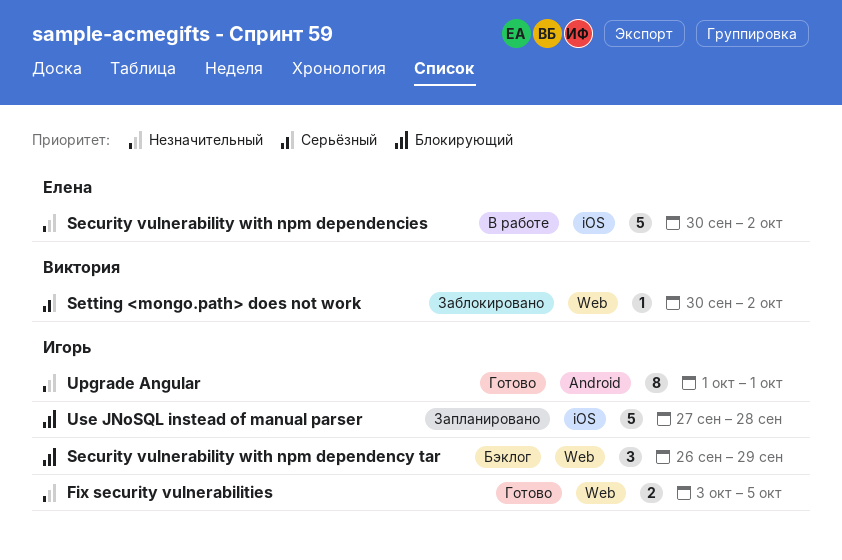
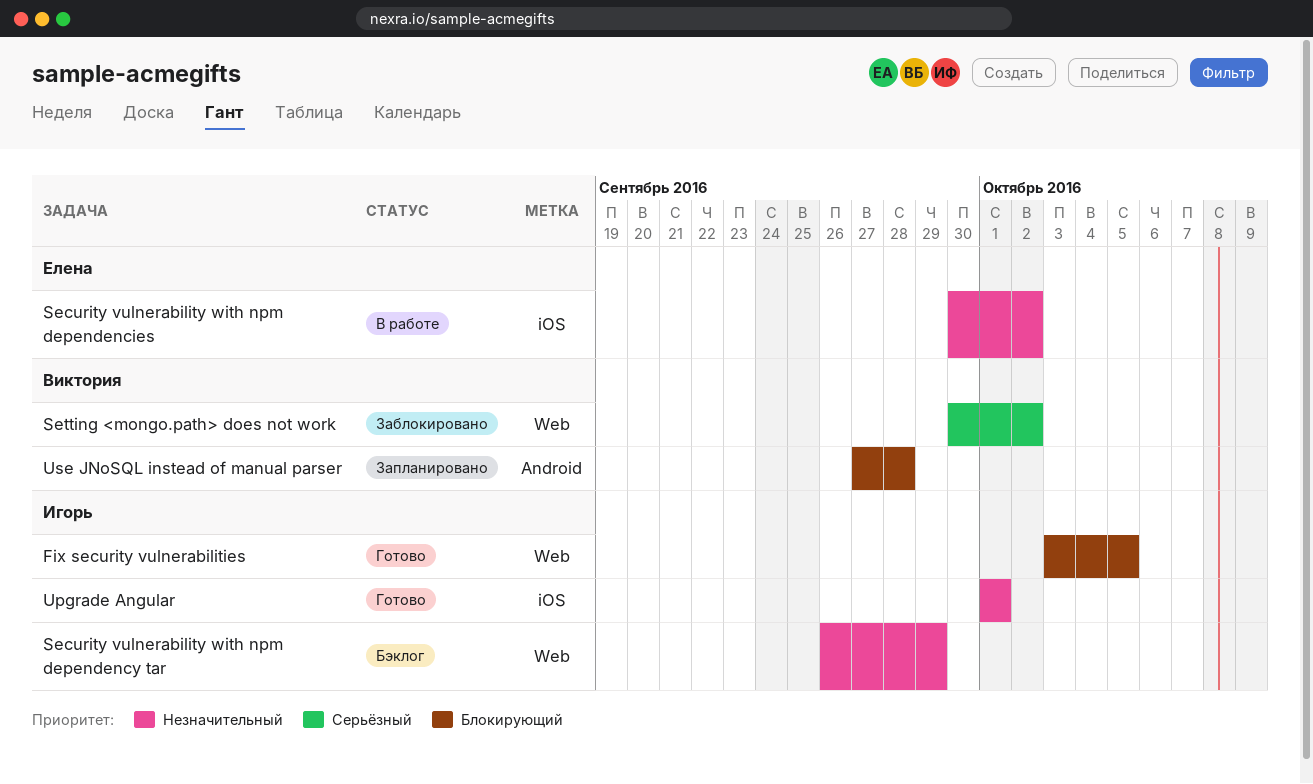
Fix security vulnerabilities, priority: Незначительный -> Блокирующий
Security vulnerability with npm dependency tar, priority: Блокирующий -> Незначительный
Upgrade Angular, label: Android -> iOS
Use JNoSQL instead of manual parser, owner: Игорь -> Виктория
Use JNoSQL instead of manual parser, label: iOS -> Android

